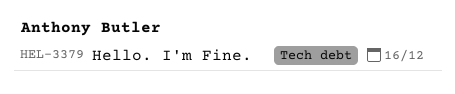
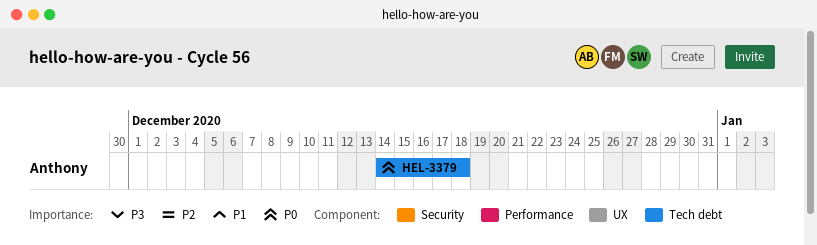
HEL-3379, due: Dec 16 -> Dec 18

